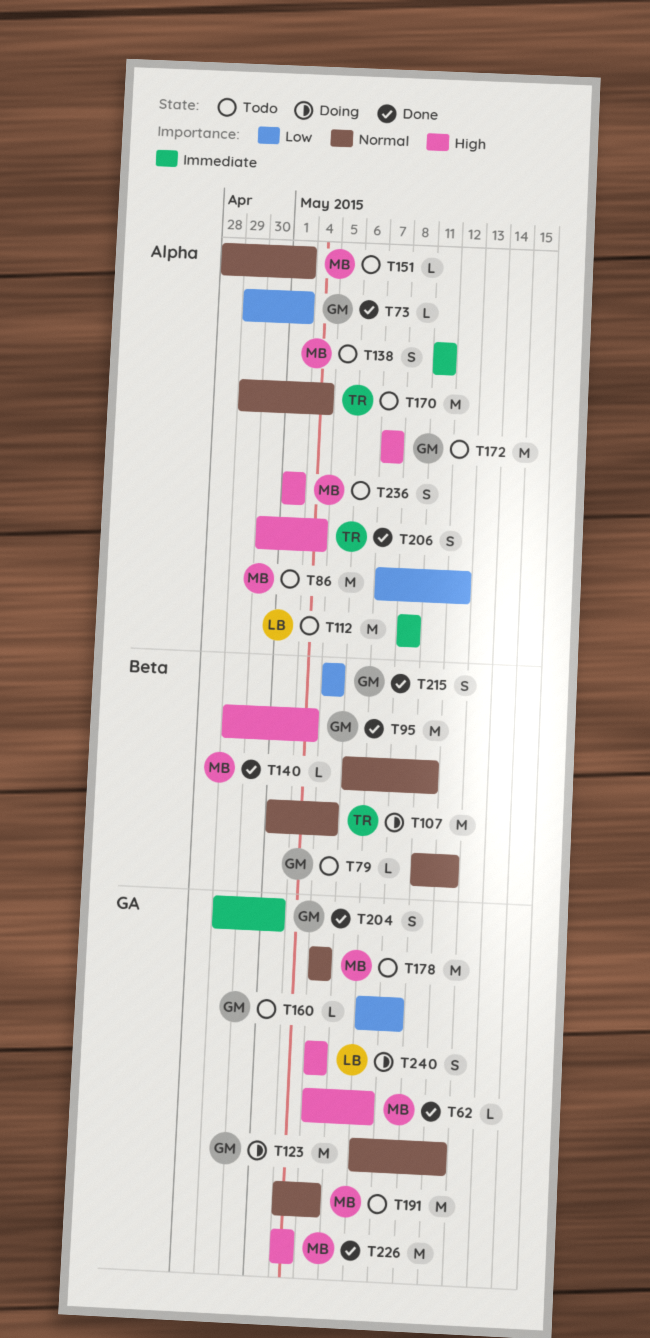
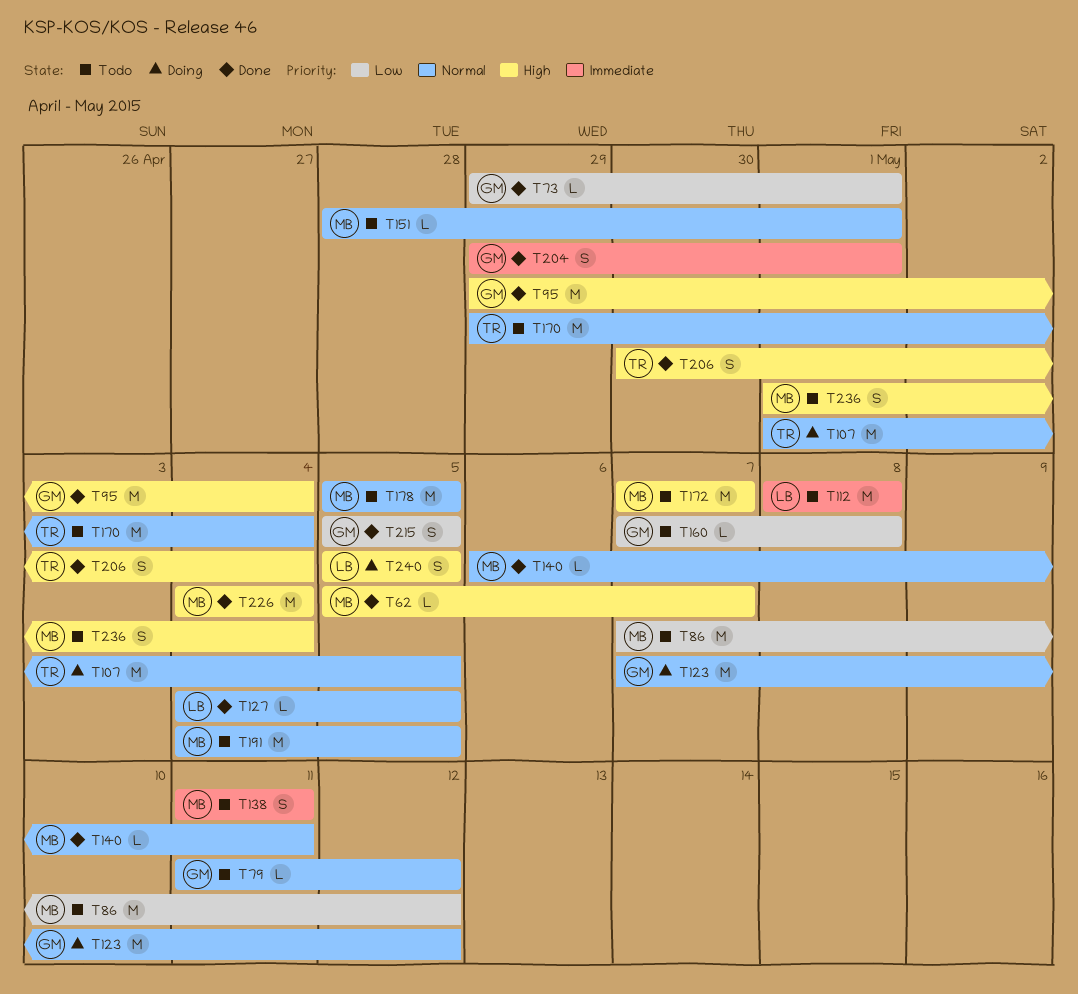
T127: none -> present
T172, owner: GM -> MB
T236, due: May 1 -> May 4

